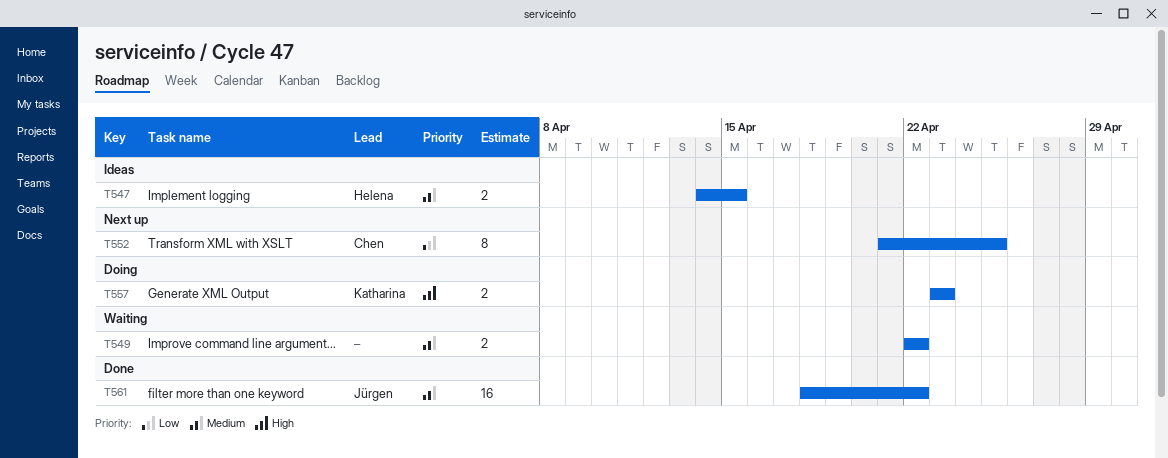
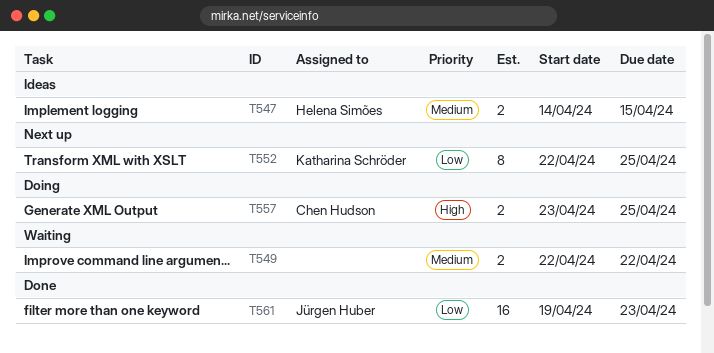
T552, owner: Chen Hudson -> Katharina Schröder
T552, start: Apr 21 -> Apr 22
T557, owner: Katharina Schröder -> Chen Hudson
T557, due: Apr 23 -> Apr 25
T561, priority: Medium -> Low
T561, start: Apr 18 -> Apr 19
T561, due: Apr 22 -> Apr 23

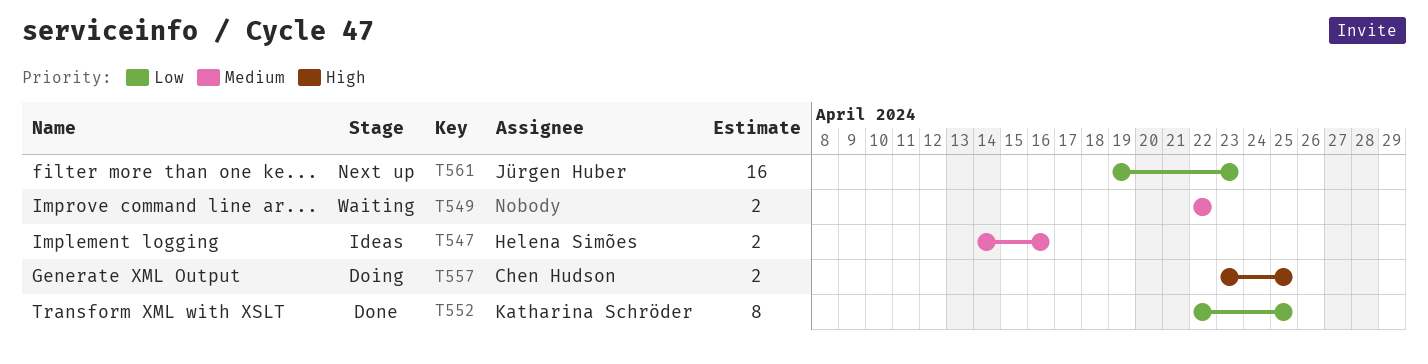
T547, due: Apr 15 -> Apr 16
T552, status: Next up -> Done
T561, status: Done -> Next up

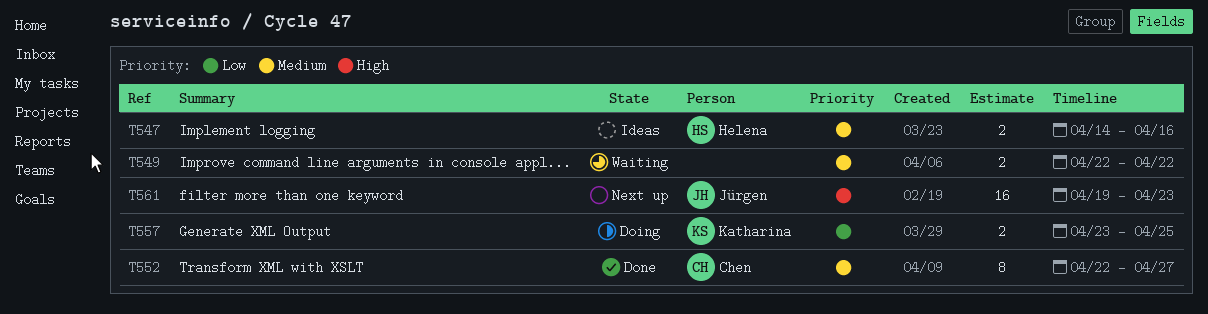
T552, owner: Katharina Schröder -> Chen Hudson
T552, priority: Low -> Medium
T552, due: Apr 25 -> Apr 27
T557, owner: Chen Hudson -> Katharina Schröder
T557, priority: High -> Low
T561, priority: Low -> High

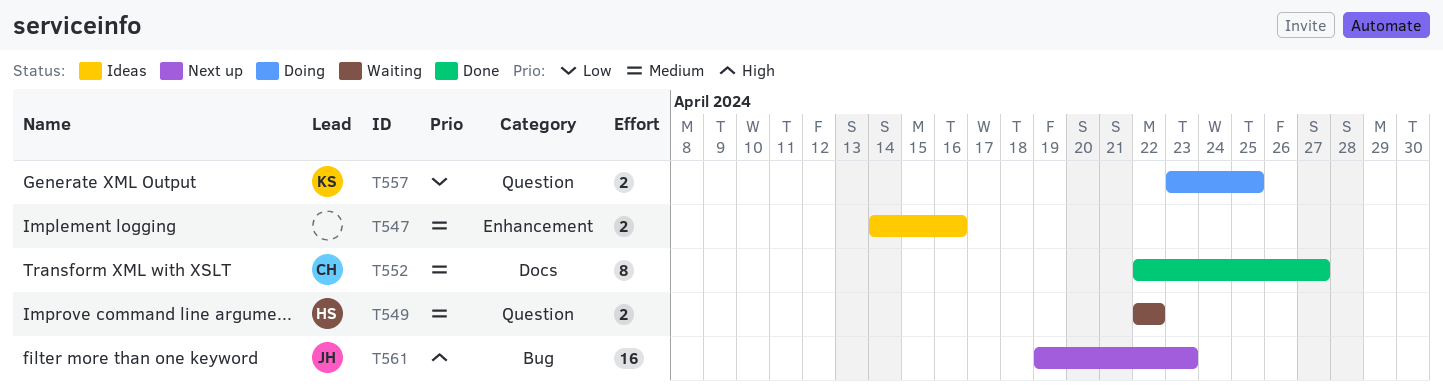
T547, owner: Helena -> none
T549, owner: none -> Helena

